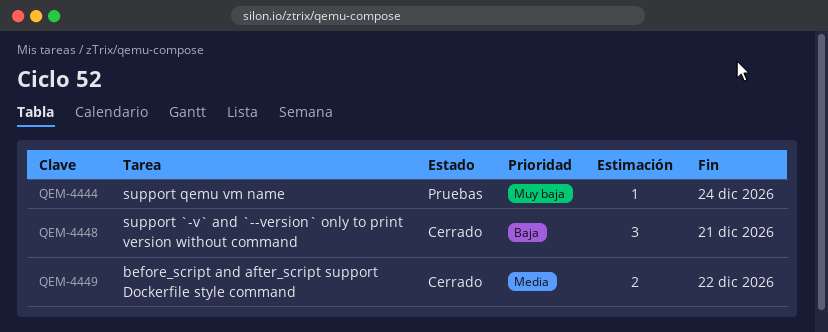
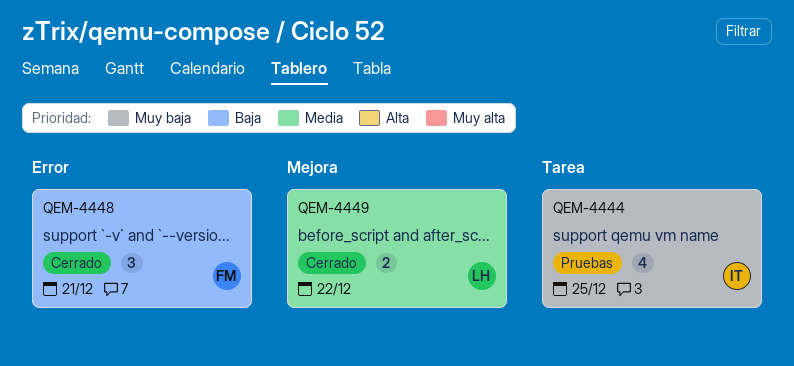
QEM-4444, estimate: 1 -> 4
QEM-4444, due: Dec 24 -> Dec 25

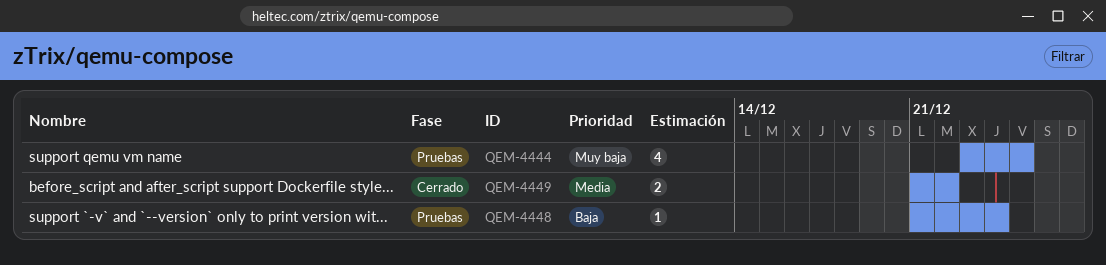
QEM-4448, status: Cerrado -> Pruebas
QEM-4448, estimate: 3 -> 1
QEM-4448, due: Dec 21 -> Dec 24

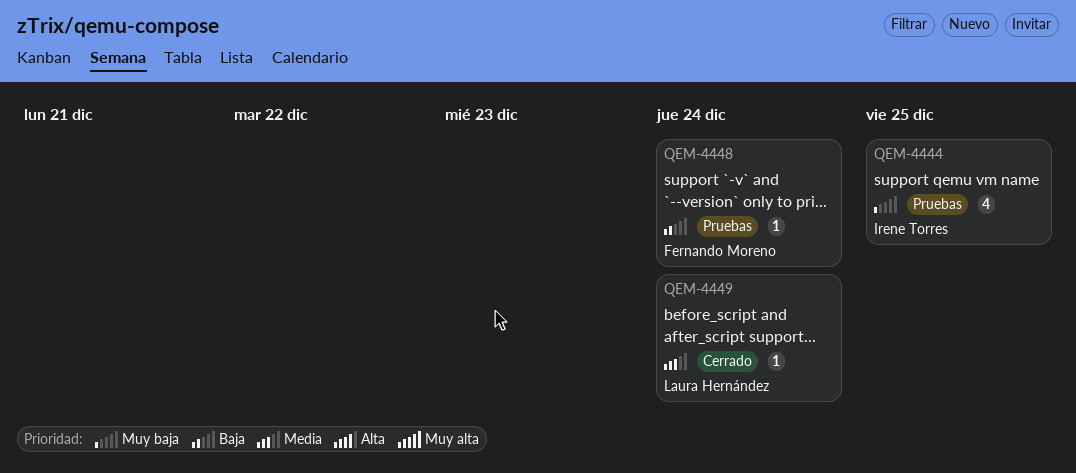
QEM-4449, estimate: 2 -> 1
QEM-4449, due: Dec 22 -> Dec 24

